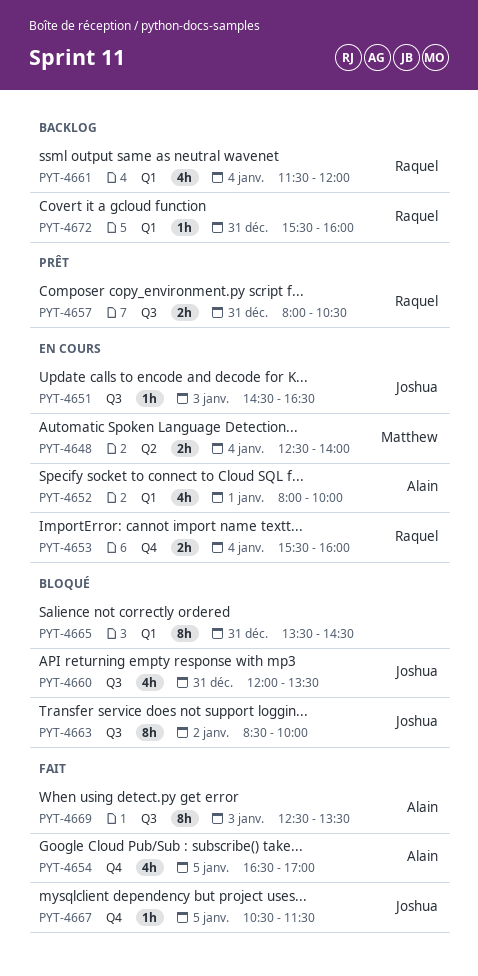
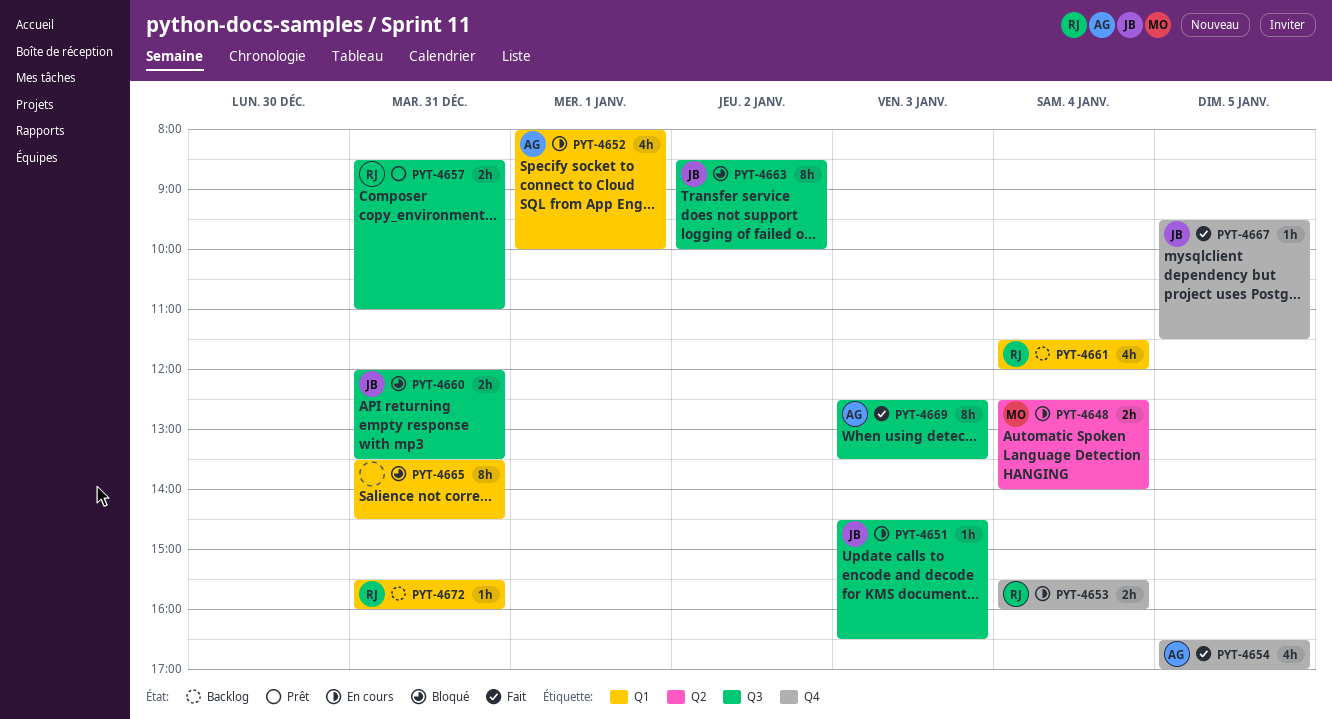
PYT-4657, begins: 08:00 -> 08:30
PYT-4657, ends: 10:30 -> 11:00
PYT-4660, estimate: 4h -> 2h
PYT-4667, begins: 10:30 -> 09:30

